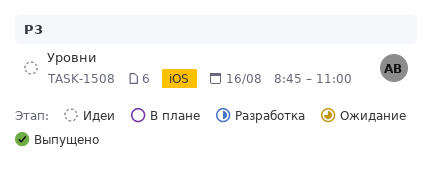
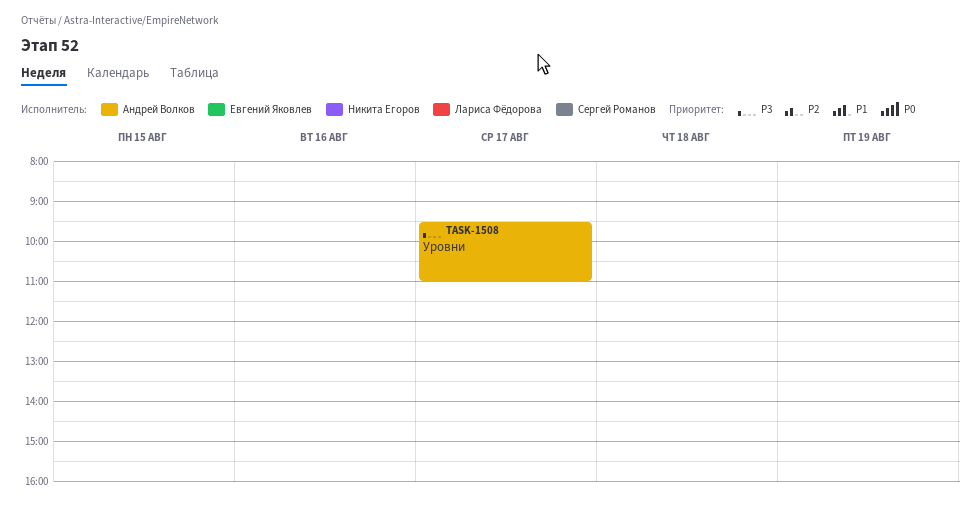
TASK-1508, day: Aug 16 -> Aug 17
TASK-1508, begins: 08:45 -> 09:30

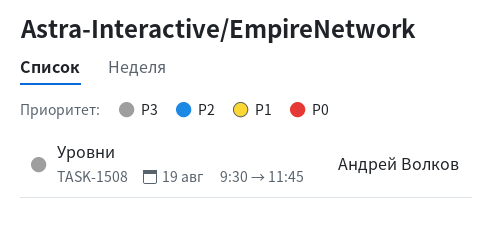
TASK-1508, day: Aug 17 -> Aug 19
TASK-1508, ends: 11:00 -> 11:45

